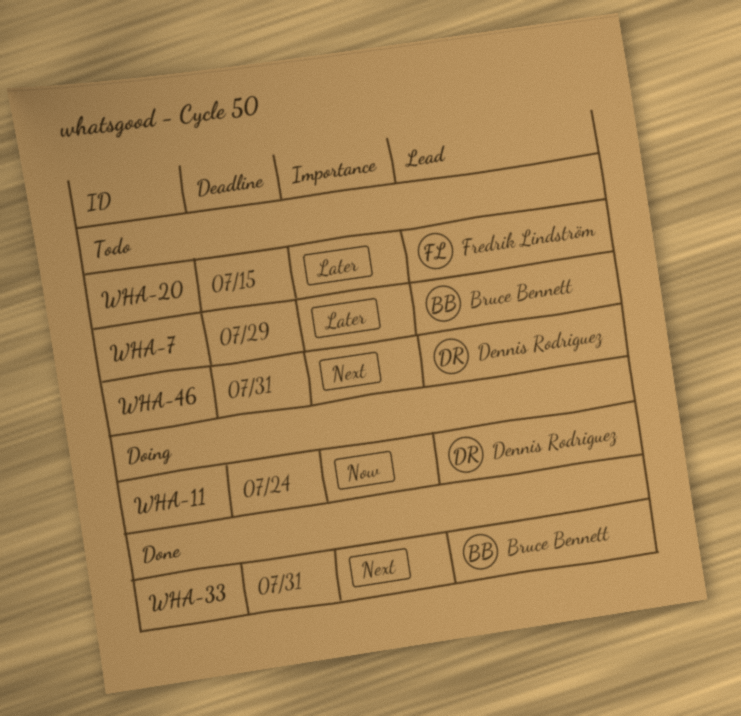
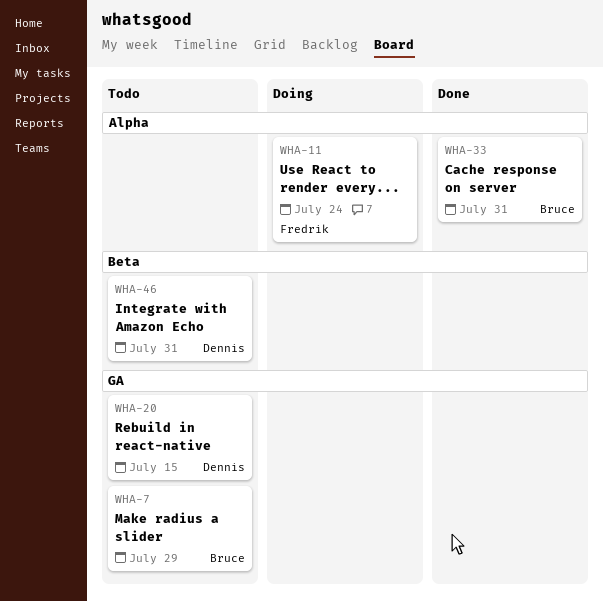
WHA-11, owner: Dennis Rodriguez -> Fredrik Lindström
WHA-20, owner: Fredrik Lindström -> Dennis Rodriguez

